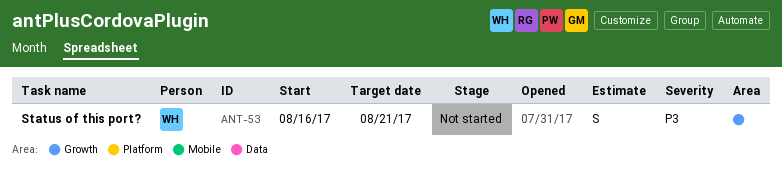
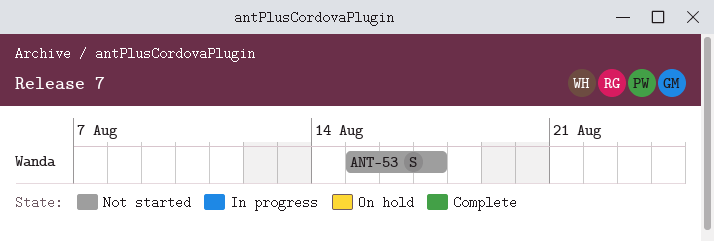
ANT-53, start: Aug 16 -> Aug 15
ANT-53, due: Aug 21 -> Aug 17

